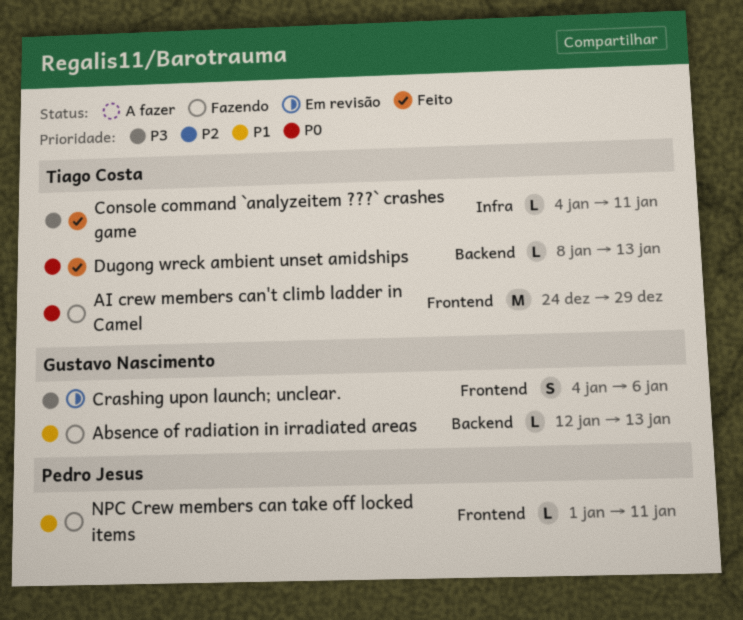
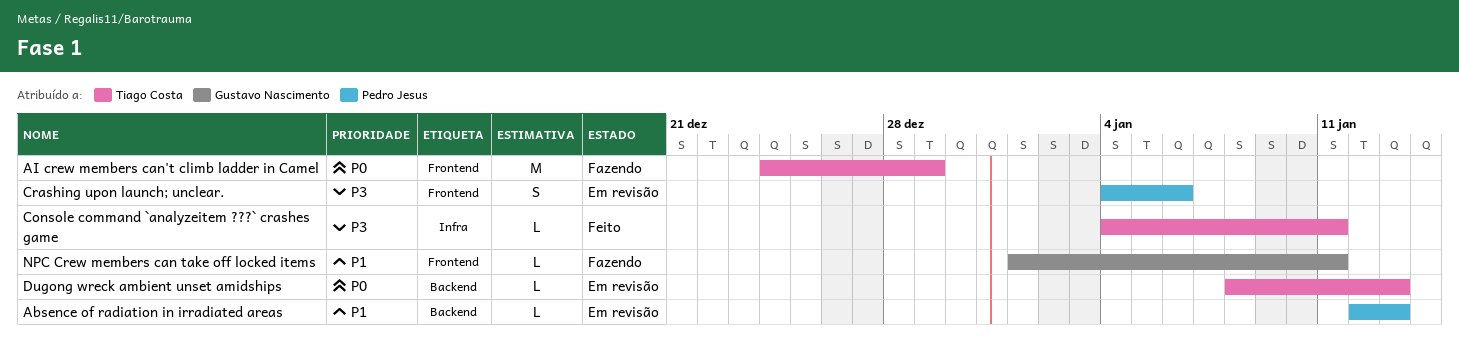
Absence of radiation in irradiated areas, status: Fazendo -> Em revisão
Absence of radiation in irradiated areas, owner: Gustavo Nascimento -> Pedro Jesus
Crashing upon launch; unclear., owner: Gustavo Nascimento -> Pedro Jesus
Dugong wreck ambient unset amidships, status: Feito -> Em revisão
NPC Crew members can take off locked items, owner: Pedro Jesus -> Gustavo Nascimento

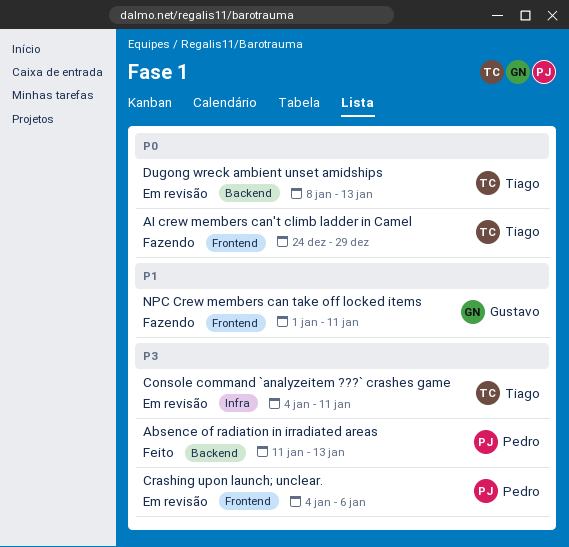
Absence of radiation in irradiated areas, status: Em revisão -> Feito
Absence of radiation in irradiated areas, priority: P1 -> P3
Absence of radiation in irradiated areas, start: Jan 12 -> Jan 11
Console command `analyzeitem ???` crashes game, status: Feito -> Em revisão

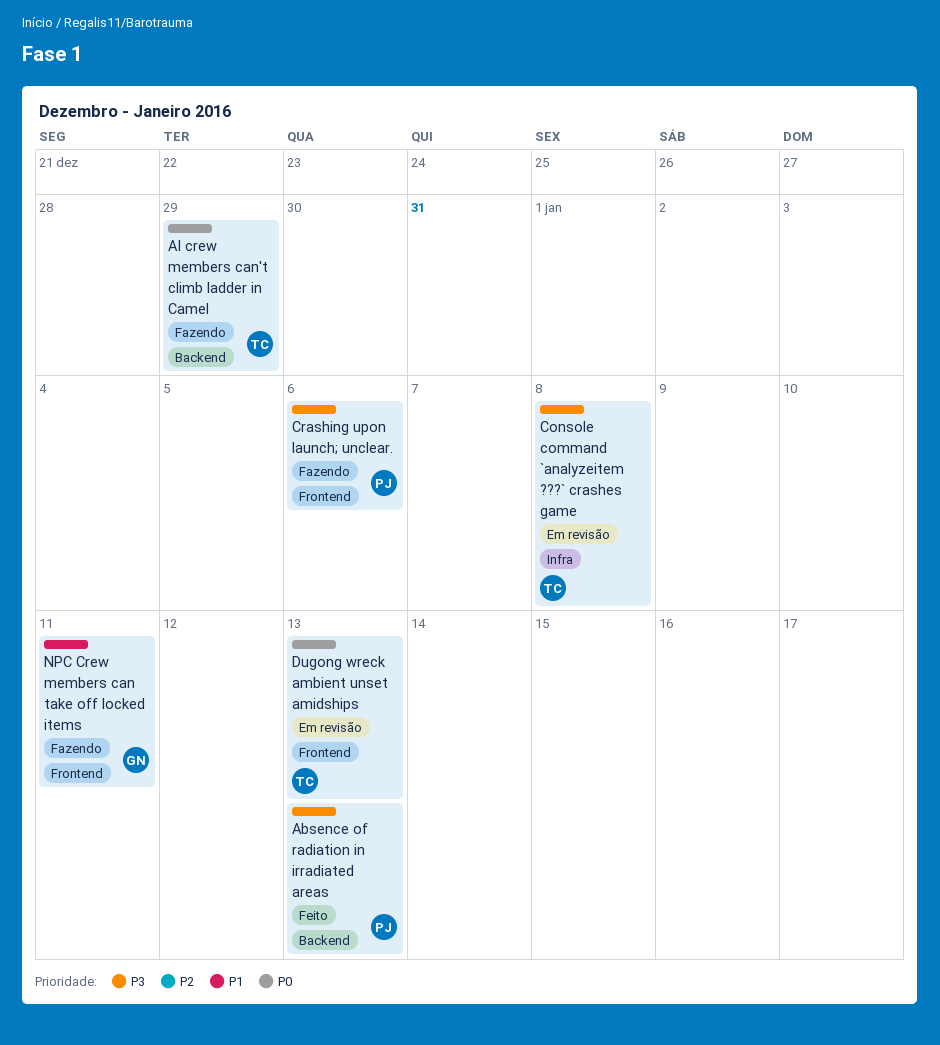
AI crew members can't climb ladder in Camel, label: Frontend -> Backend
Console command `analyzeitem ???` crashes game, due: Jan 11 -> Jan 8
Crashing upon launch; unclear., status: Em revisão -> Fazendo
Dugong wreck ambient unset amidships, label: Backend -> Frontend

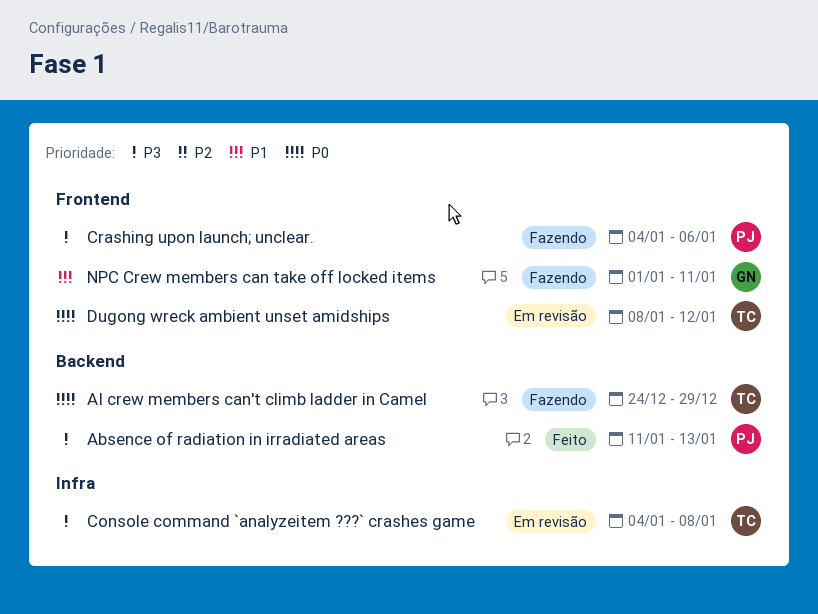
Dugong wreck ambient unset amidships, due: Jan 13 -> Jan 12

